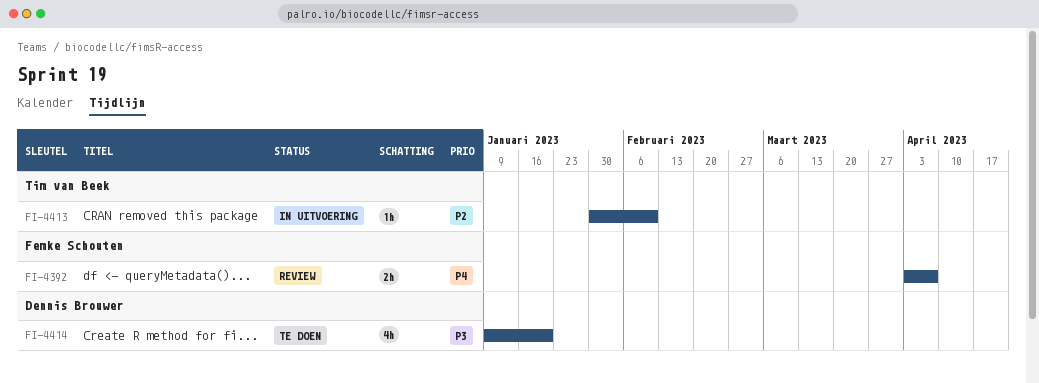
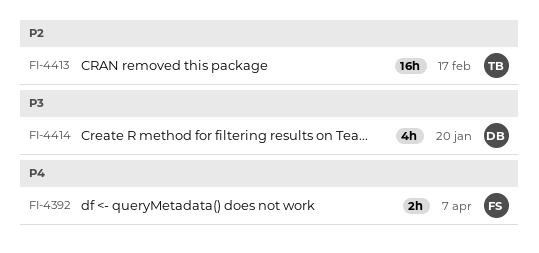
FI-4413, estimate: 1h -> 16h
FI-4413, due: Feb 10 -> Feb 17

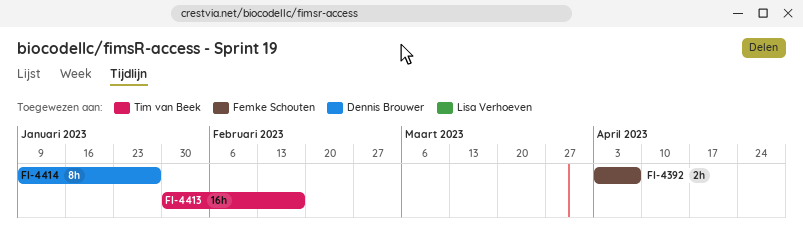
FI-4414, estimate: 4h -> 8h
FI-4414, due: Jan 20 -> Jan 27

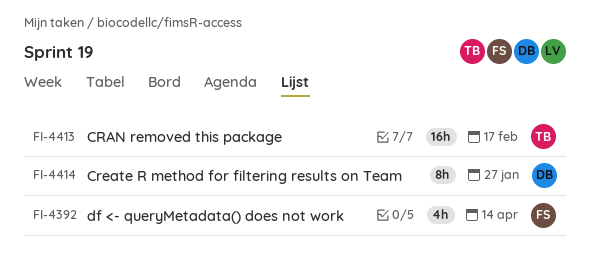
FI-4392, estimate: 2h -> 4h
FI-4392, due: Apr 7 -> Apr 14

